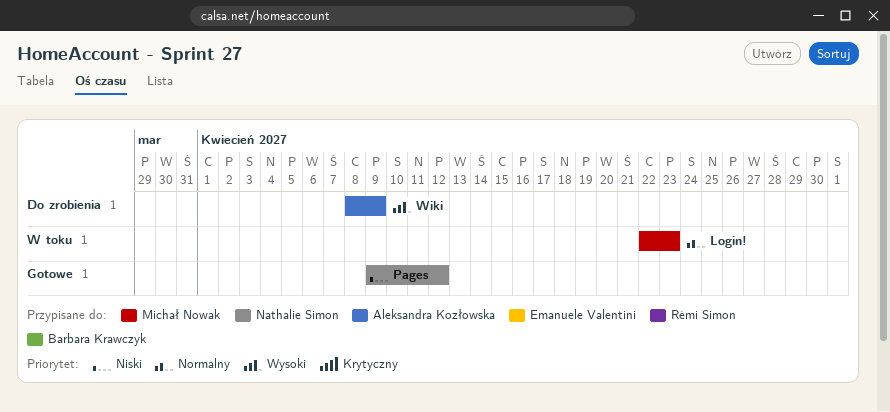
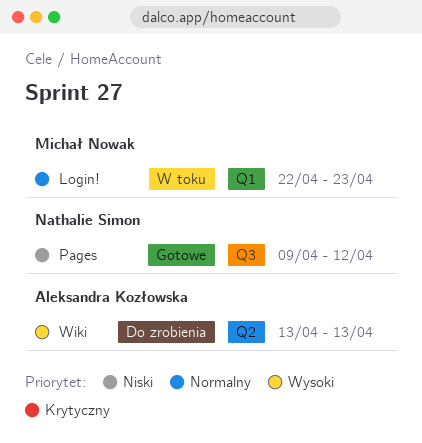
Wiki, start: Apr 8 -> Apr 13
Wiki, due: Apr 9 -> Apr 13

